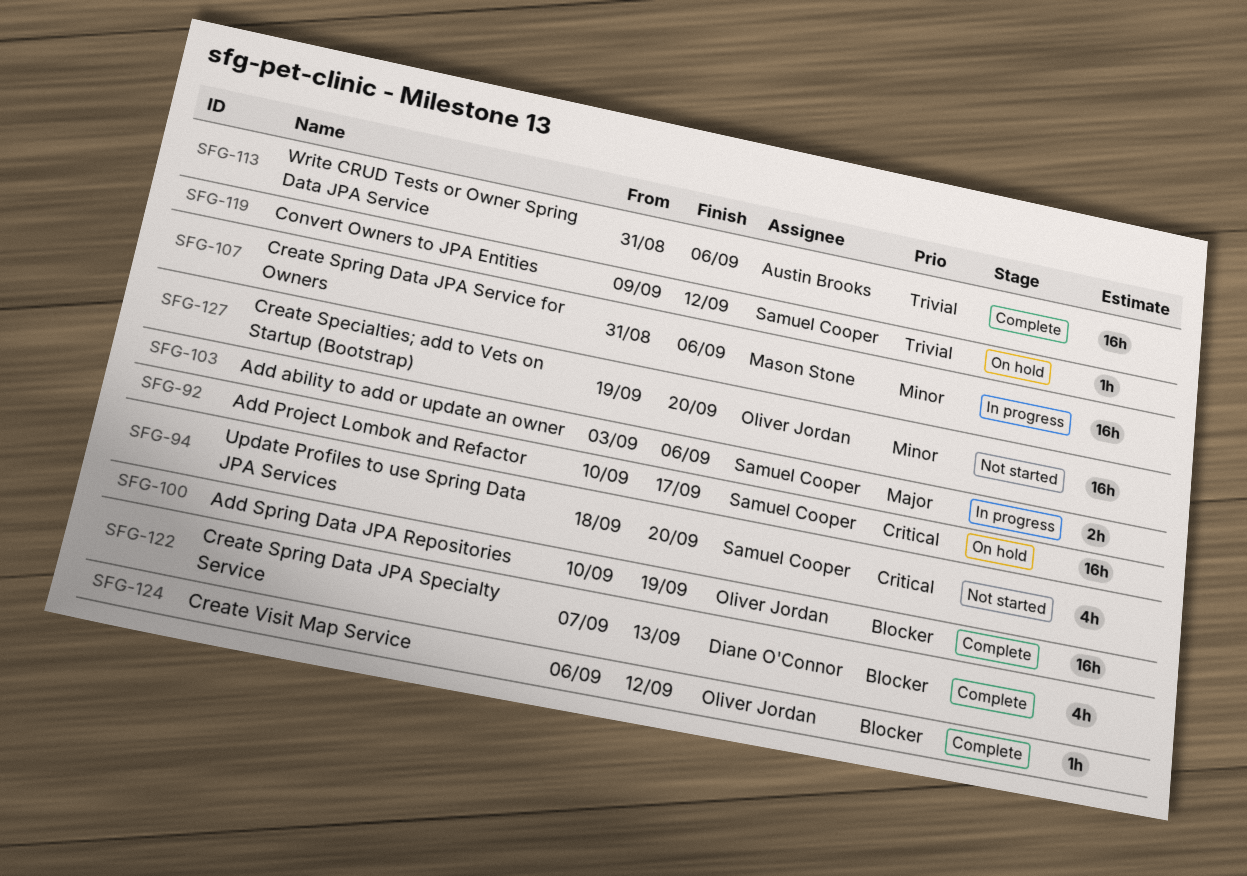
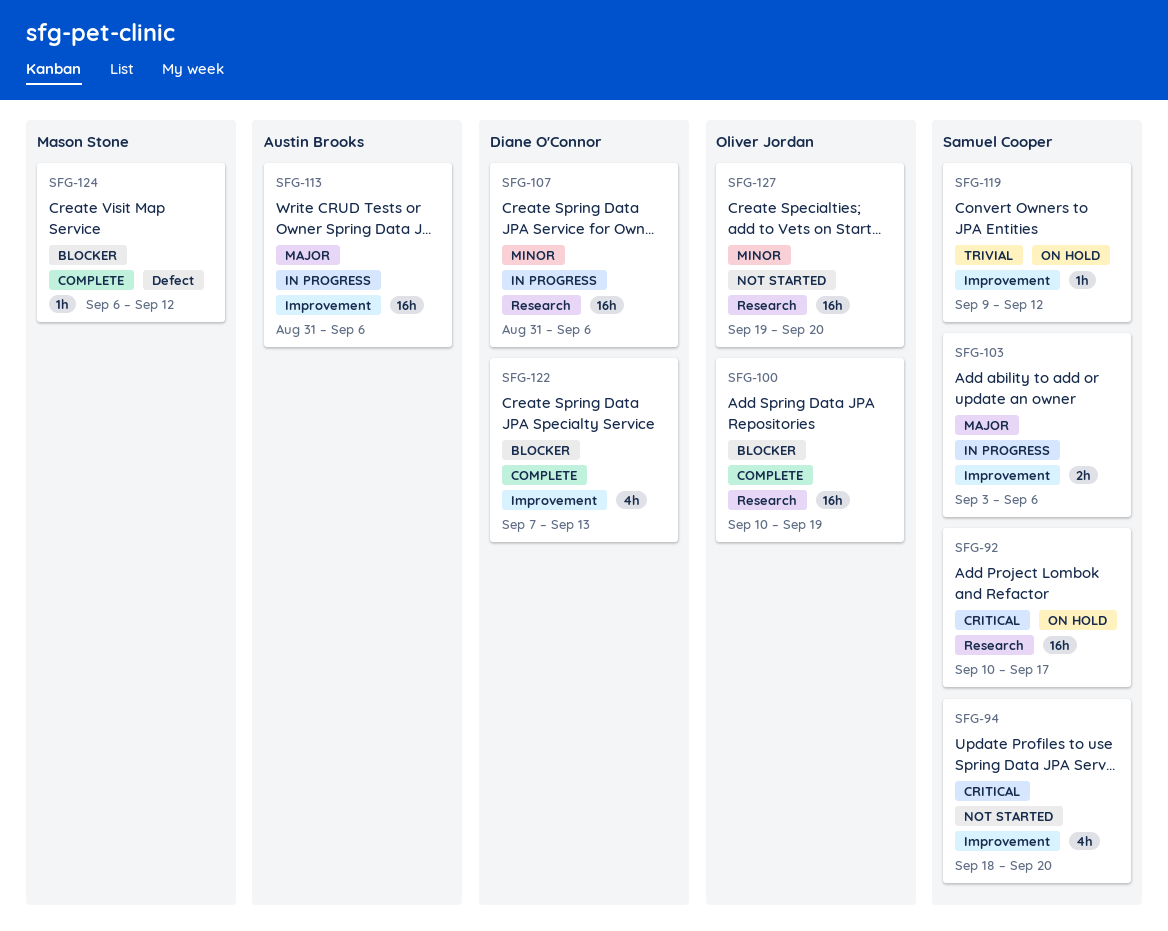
SFG-107, owner: Mason Stone -> Diane O'Connor
SFG-113, status: Complete -> In progress
SFG-113, priority: Trivial -> Major
SFG-124, owner: Oliver Jordan -> Mason Stone

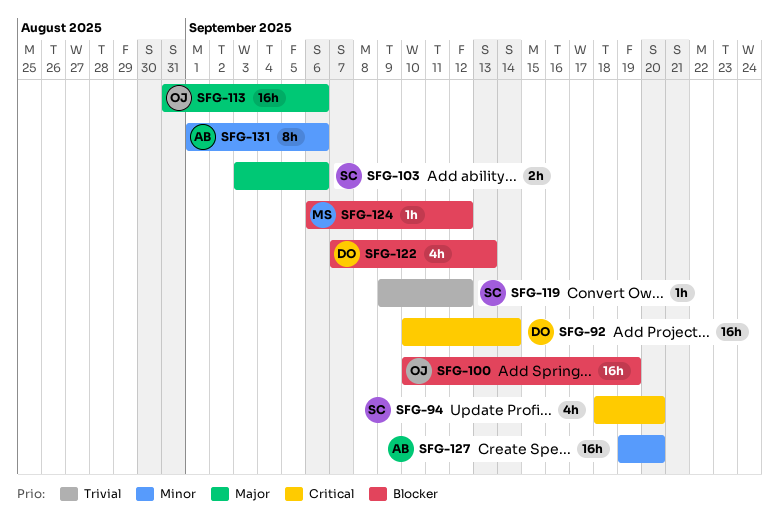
SFG-92, owner: Samuel Cooper -> Diane O'Connor
SFG-92, due: Sep 17 -> Sep 14
SFG-107: present -> none
SFG-113, owner: Austin Brooks -> Oliver Jordan
SFG-127, owner: Oliver Jordan -> Austin Brooks
SFG-131: none -> present

